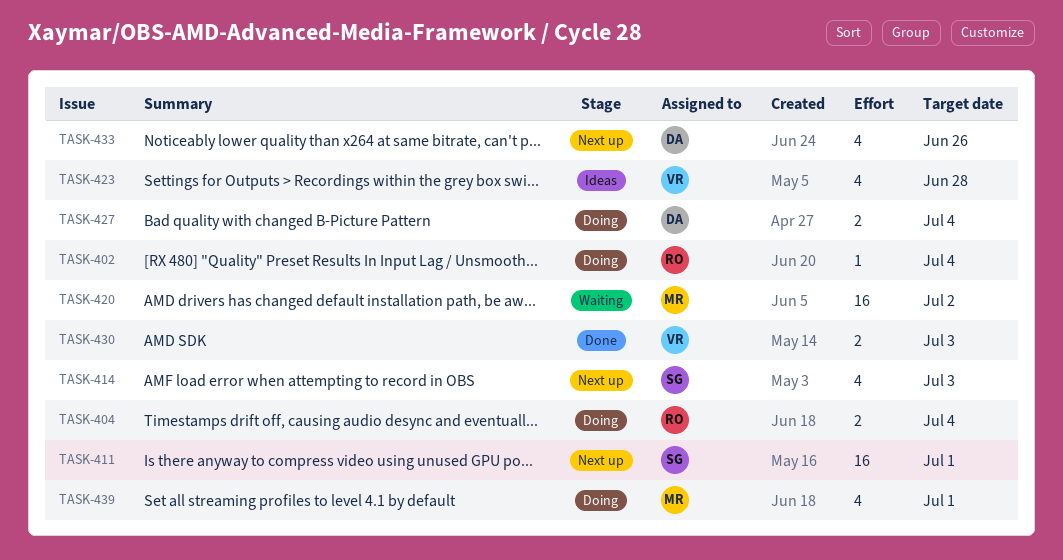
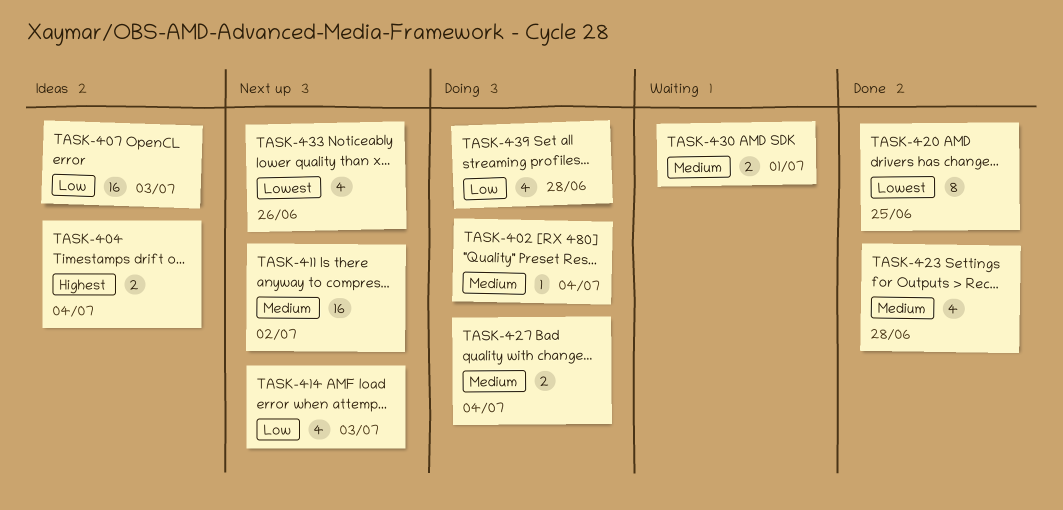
TASK-404, status: Doing -> Ideas
TASK-407: none -> present
TASK-411, due: Jul 1 -> Jul 2
TASK-420, status: Waiting -> Done
TASK-420, estimate: 16 -> 8
TASK-420, due: Jul 2 -> Jun 25
TASK-423, status: Ideas -> Done
TASK-430, status: Done -> Waiting
TASK-430, due: Jul 3 -> Jul 1
TASK-439, due: Jul 1 -> Jun 28

